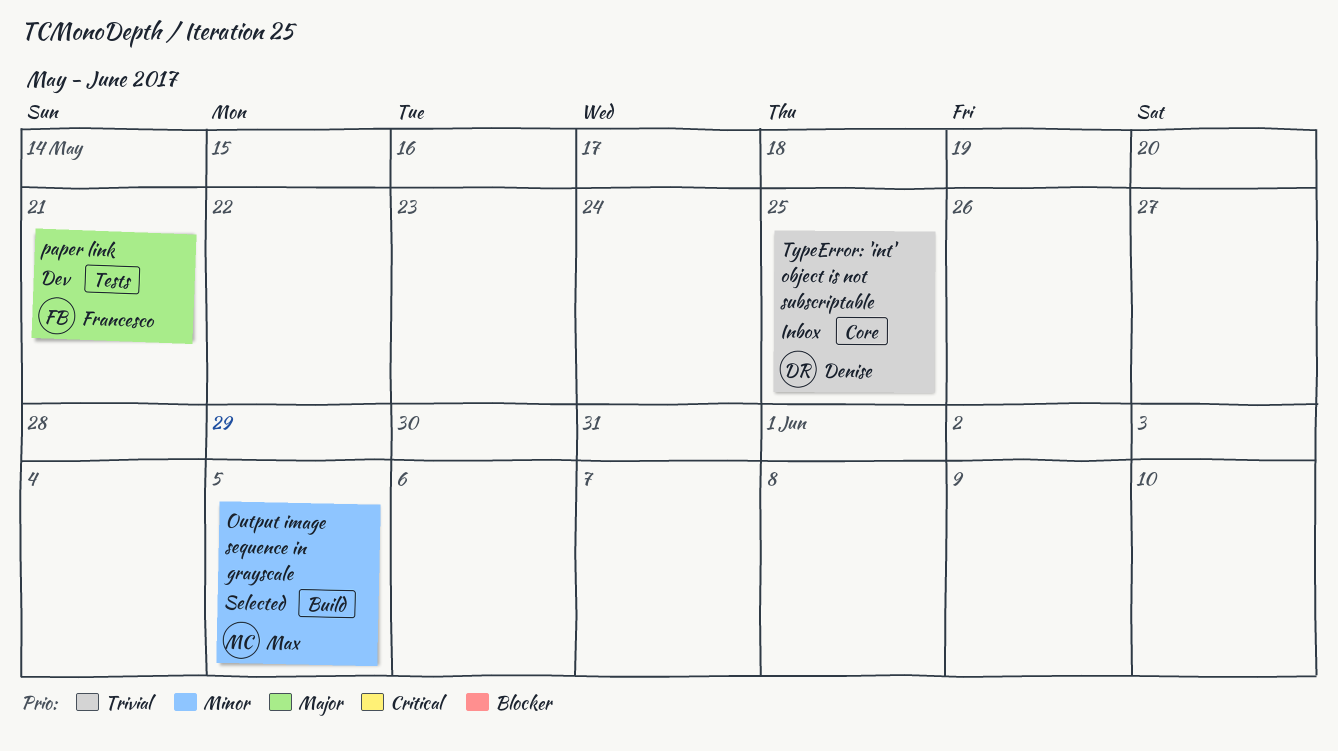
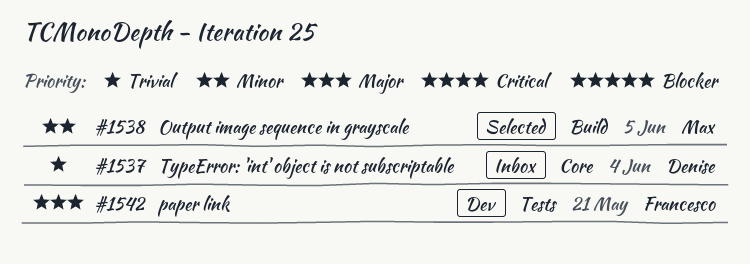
TypeError: 'int' object is not subscriptable, due: May 25 -> Jun 4

